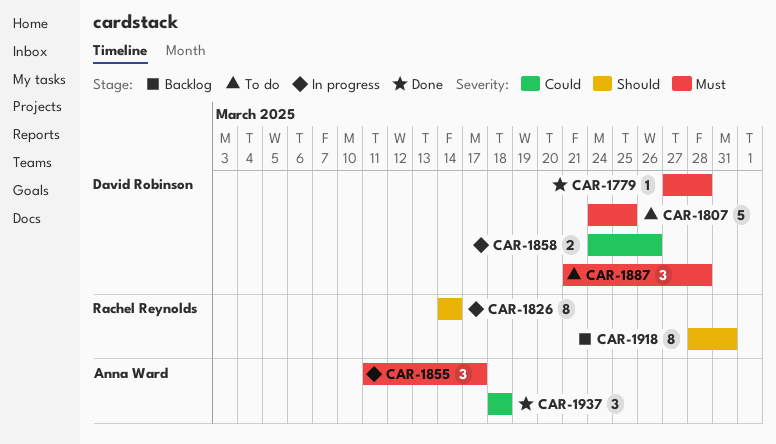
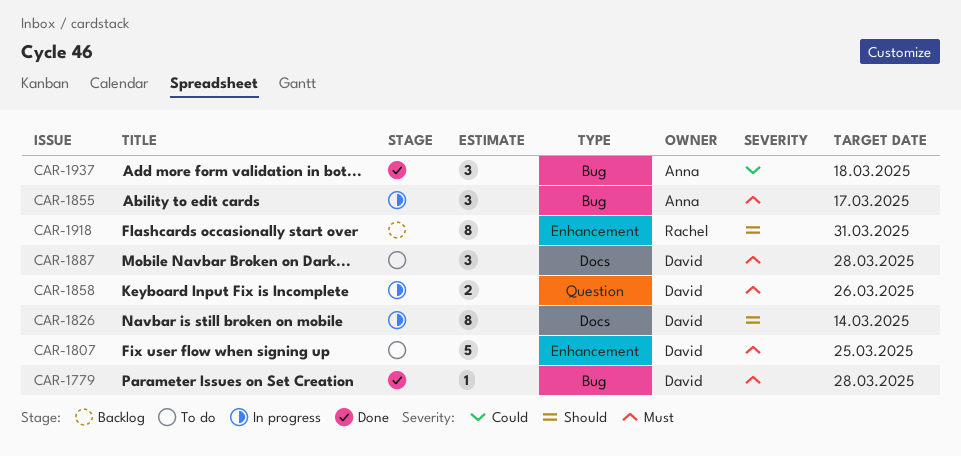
CAR-1826, owner: Rachel Reynolds -> David Robinson
CAR-1858, priority: Could -> Must

